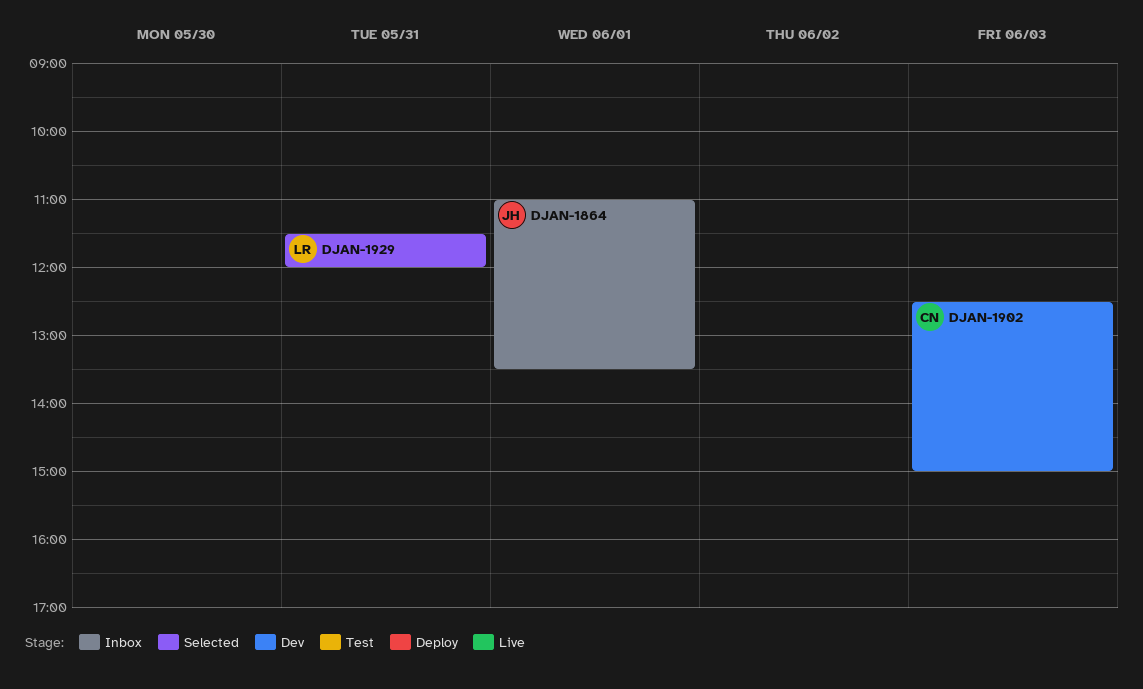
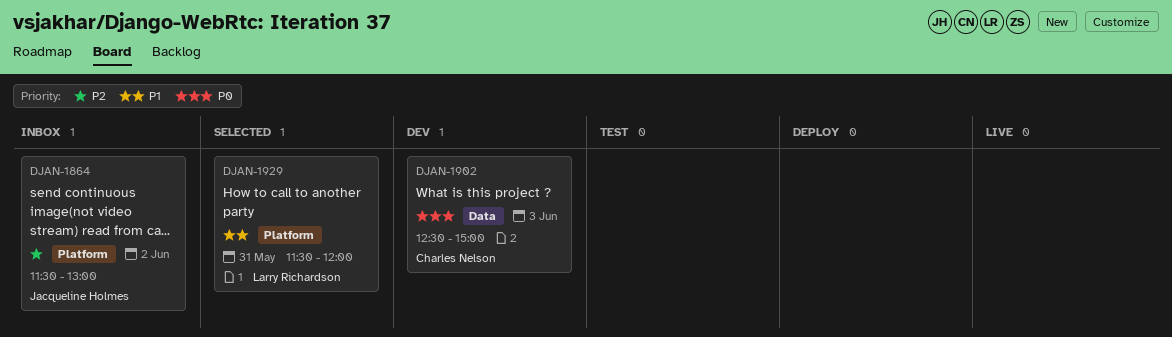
DJAN-1864, day: Jun 1 -> Jun 2
DJAN-1864, begins: 11:00 -> 11:30
DJAN-1864, ends: 13:30 -> 13:00

